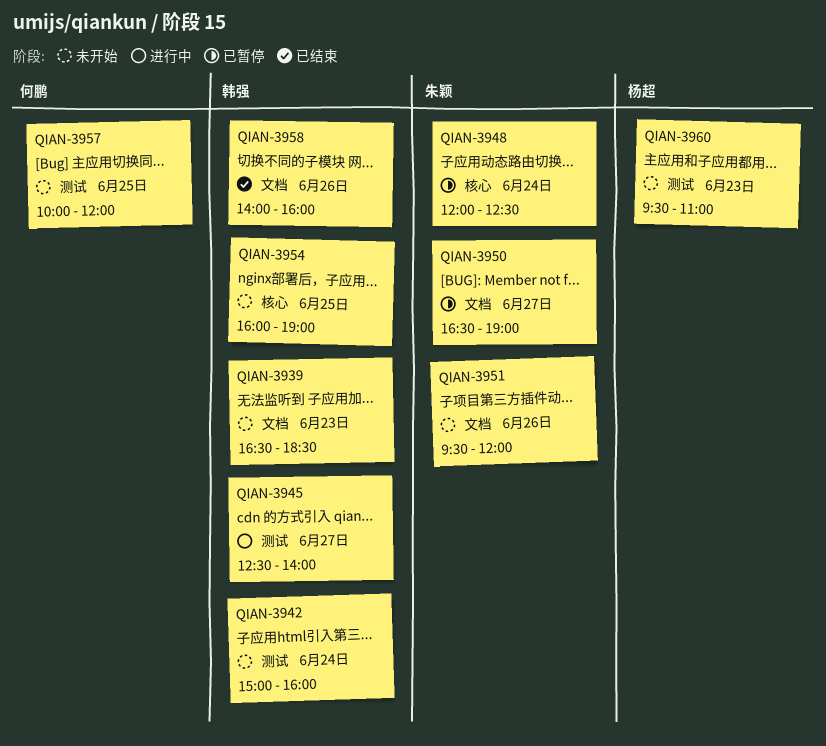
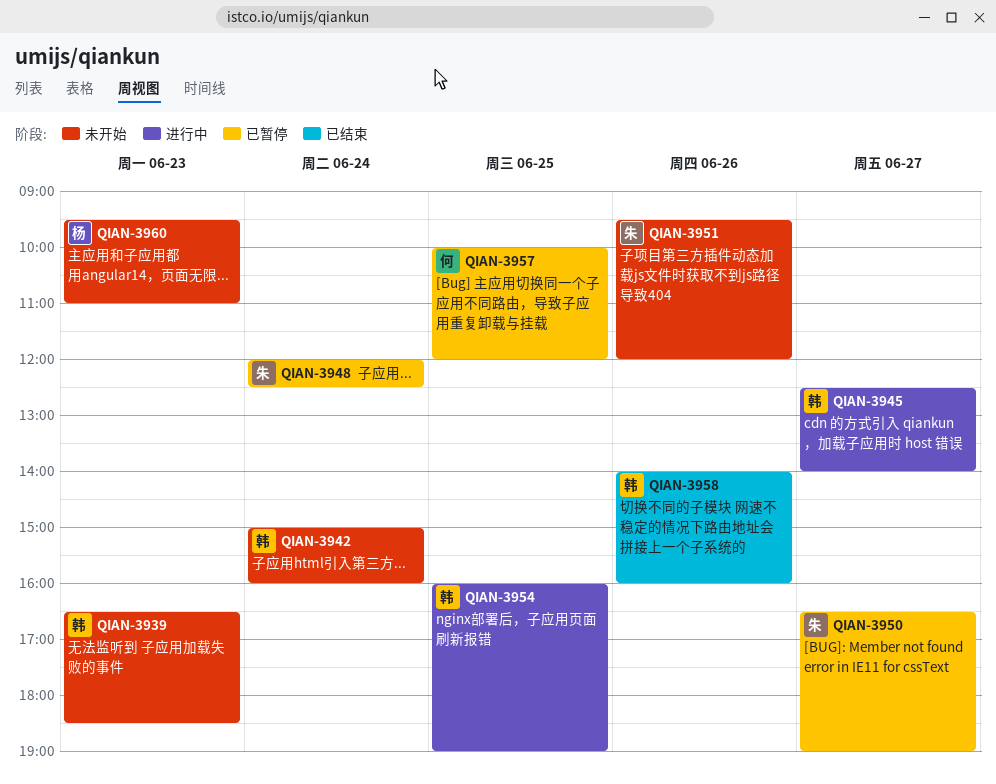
QIAN-3954, status: 未开始 -> 进行中
QIAN-3957, status: 未开始 -> 已暂停

